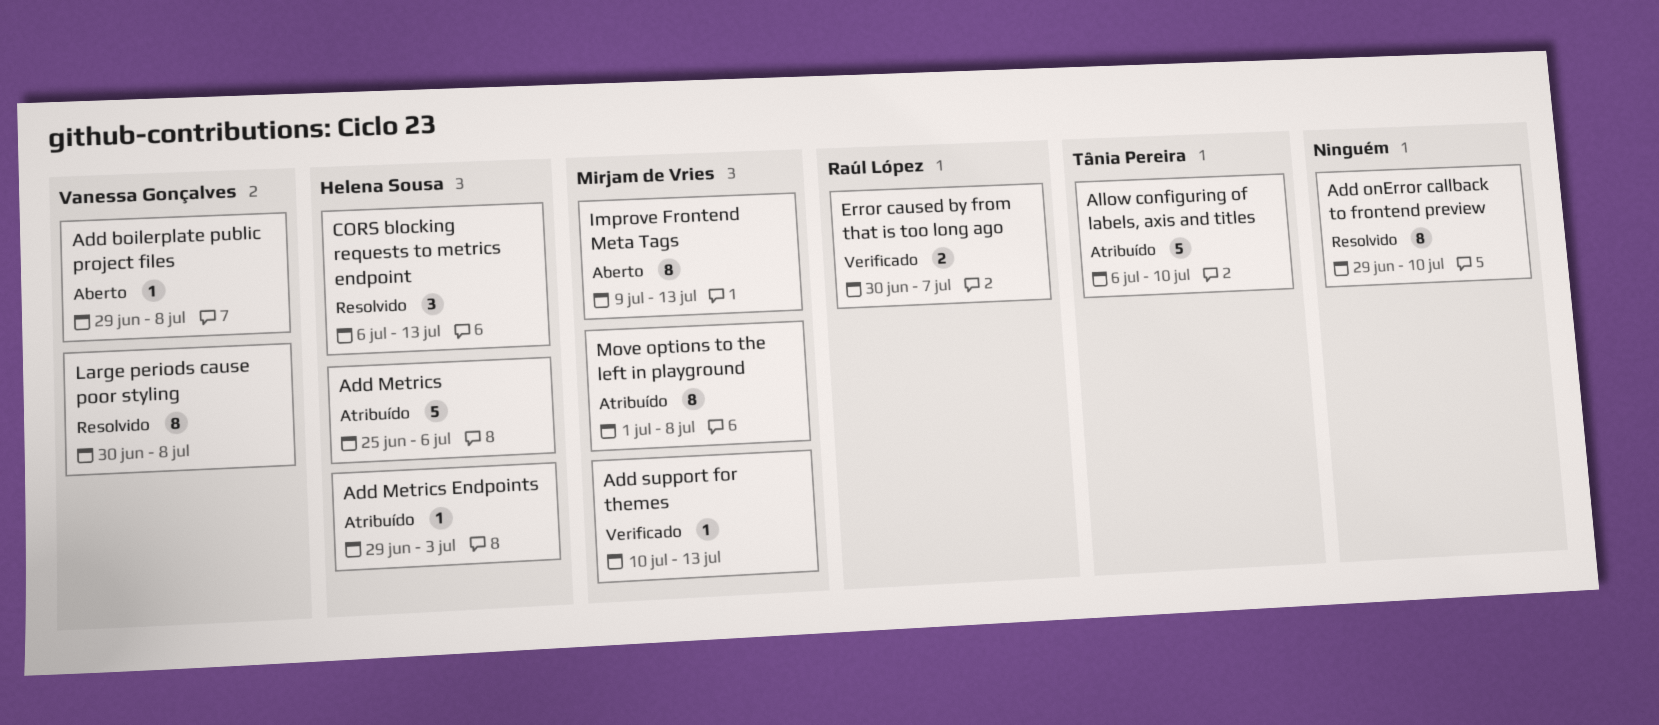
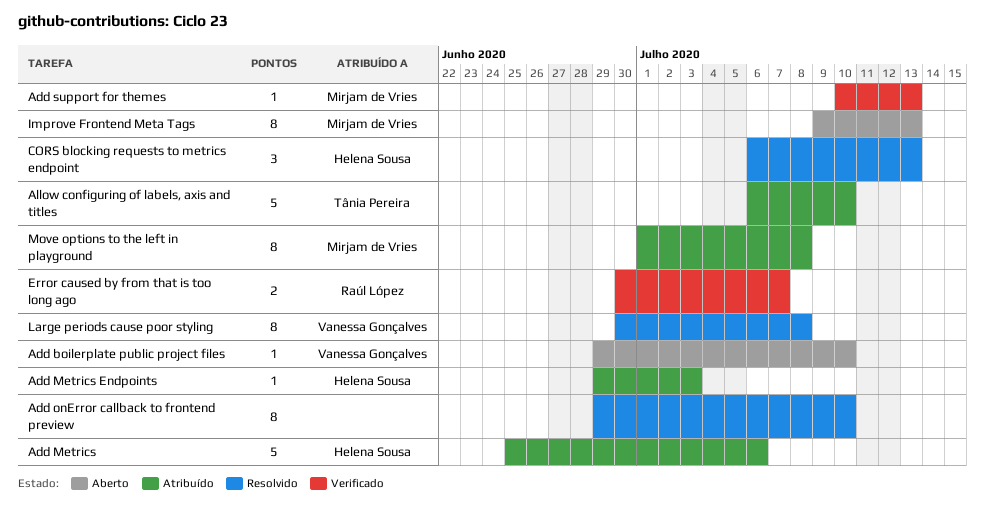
Add boilerplate public project files, due: Jul 8 -> Jul 10

